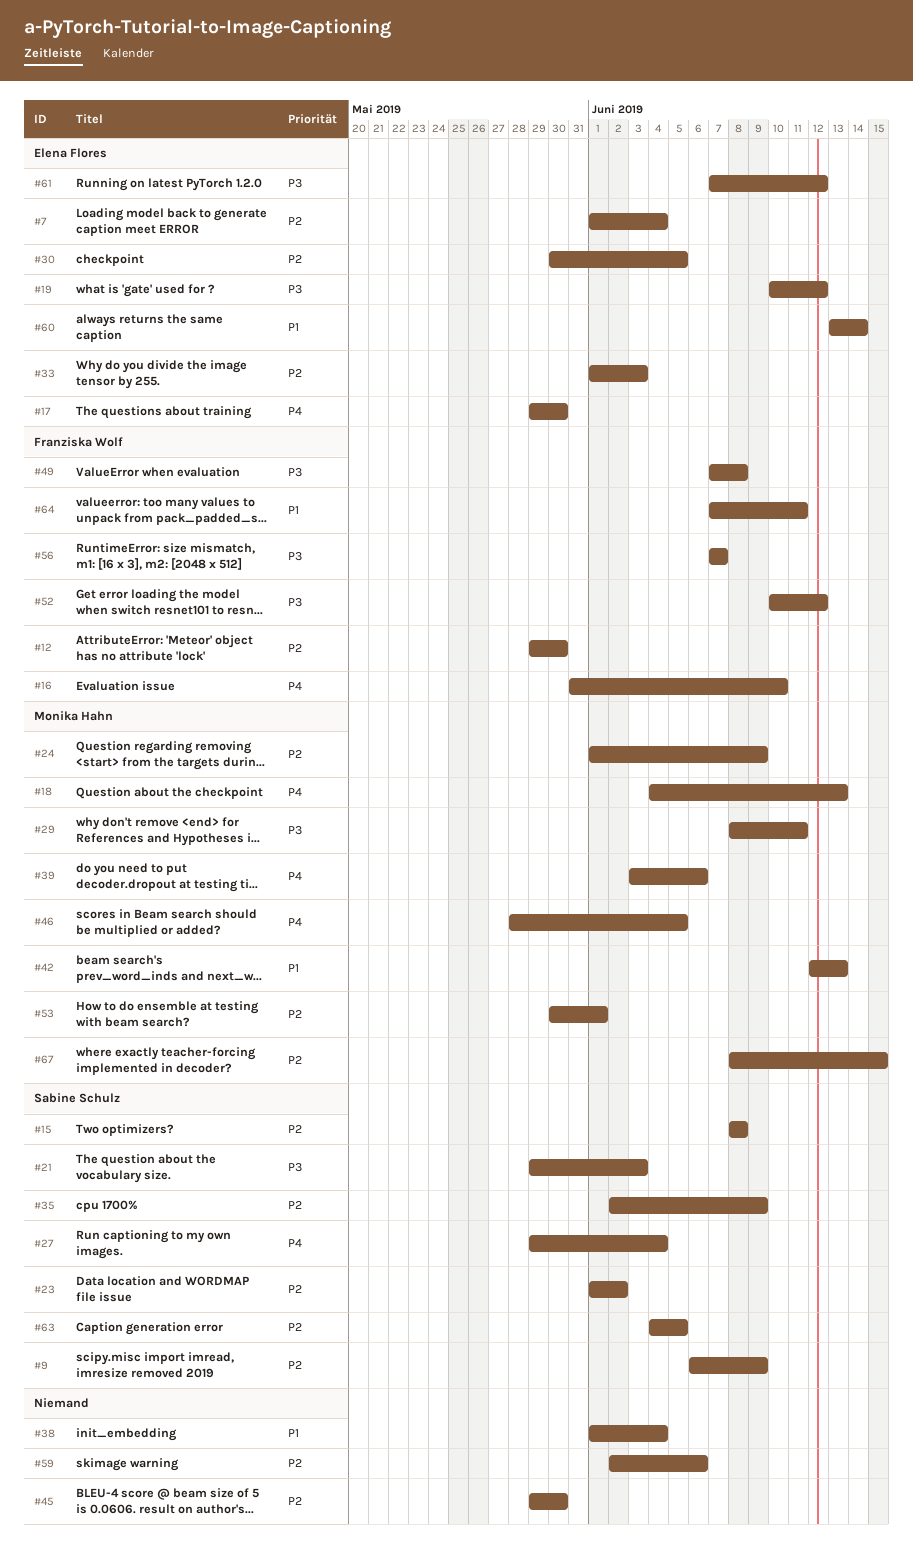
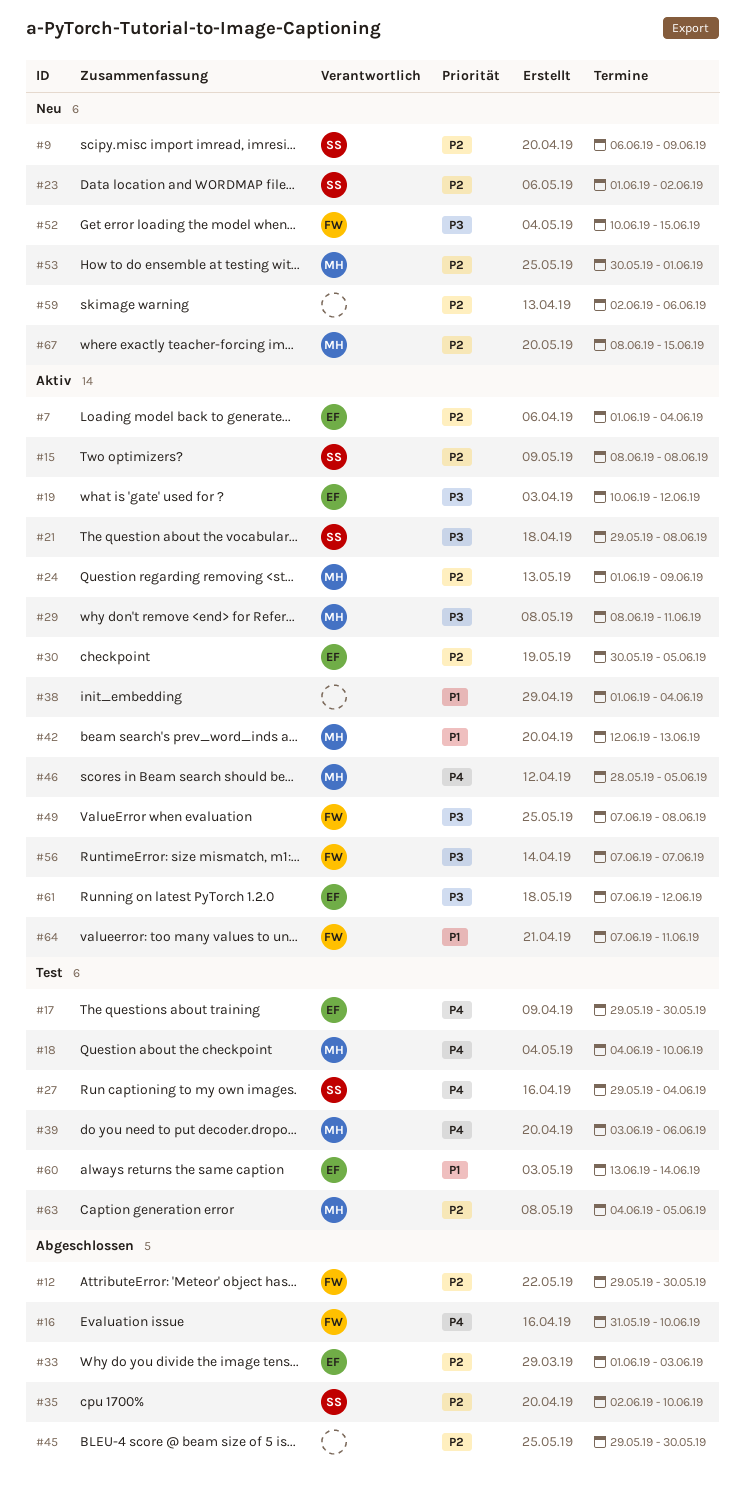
#18, due: Jun 13 -> Jun 10
#21, due: Jun 3 -> Jun 8
#35, due: Jun 9 -> Jun 10
#52, due: Jun 12 -> Jun 15
#63, owner: Sabine Schulz -> Monika Hahn

